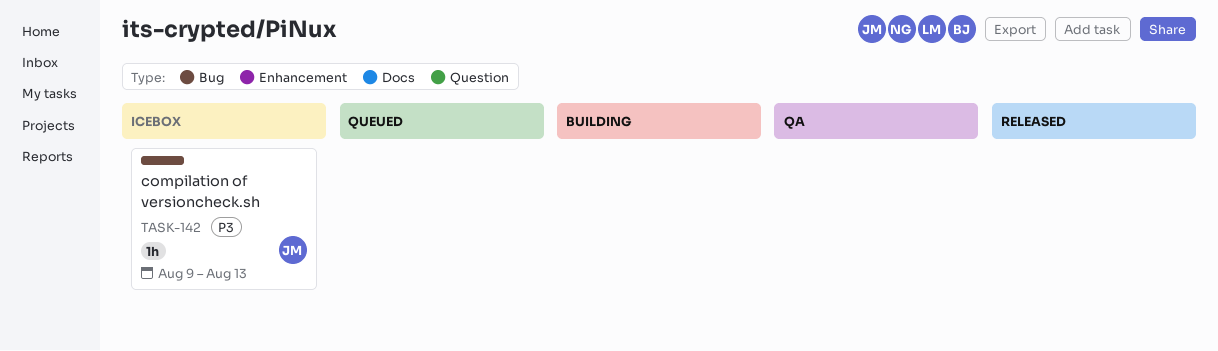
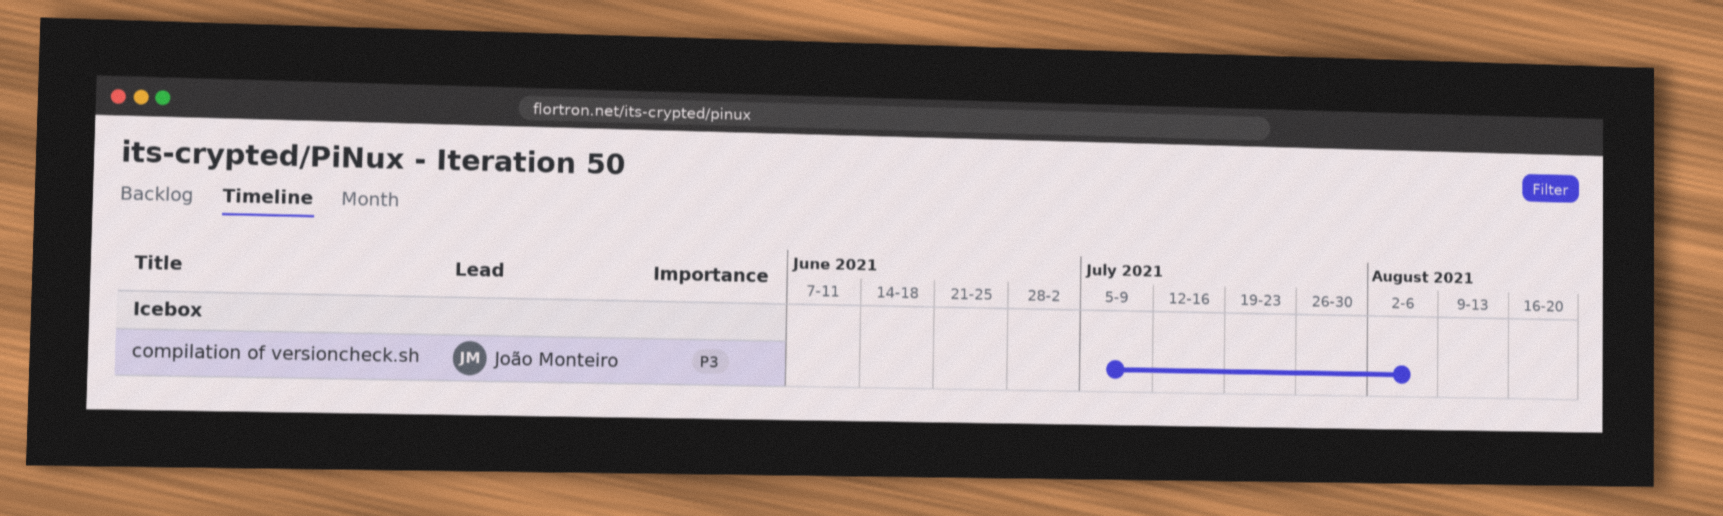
compilation of versioncheck.sh, start: Aug 9 -> Jul 5
compilation of versioncheck.sh, due: Aug 13 -> Aug 6

